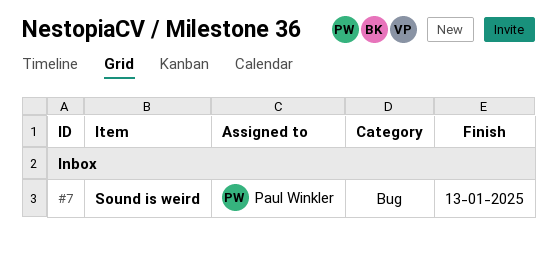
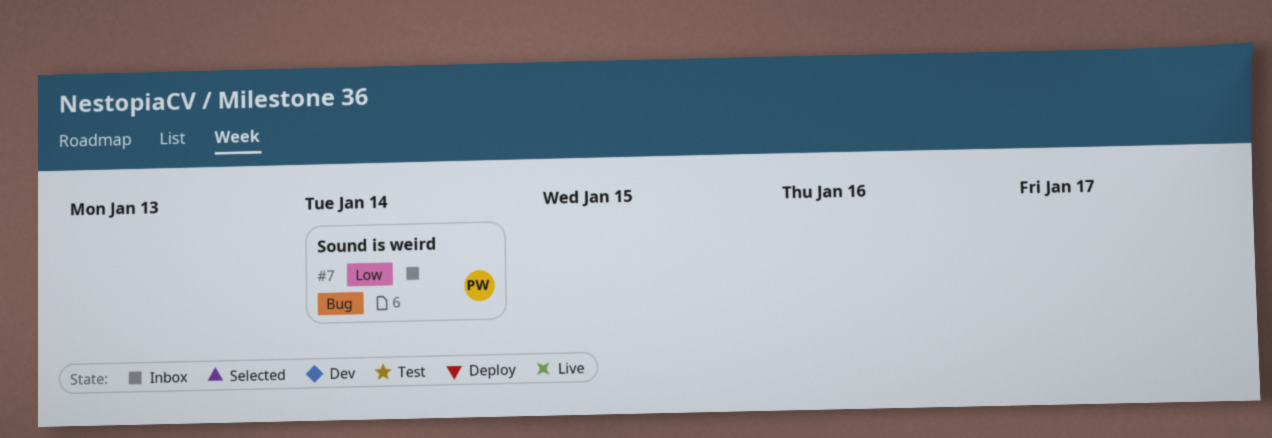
#7, due: Jan 13 -> Jan 14

